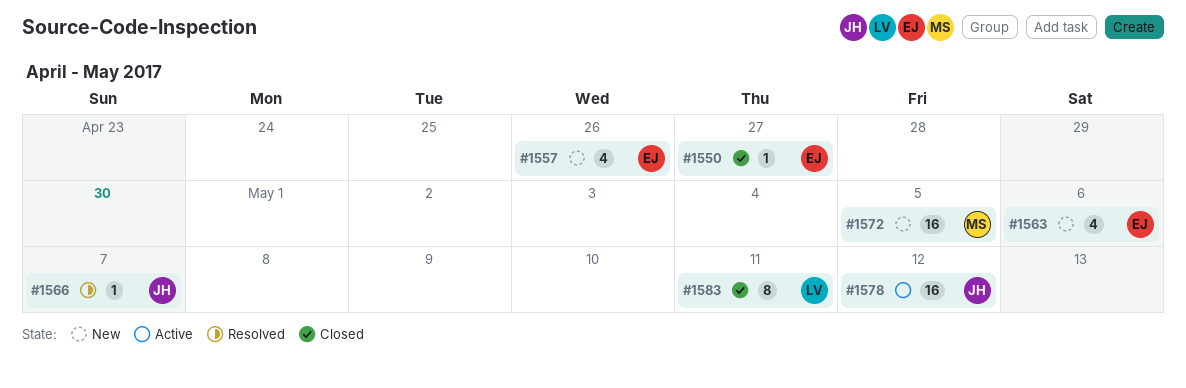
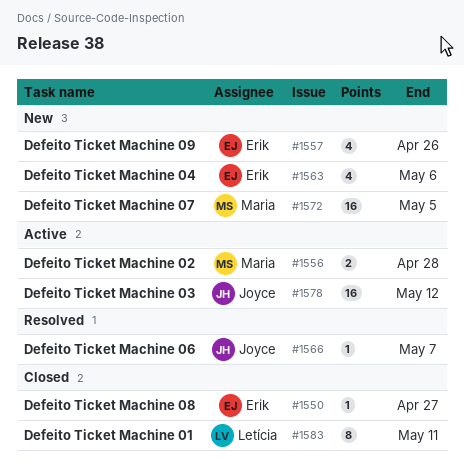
#1556: none -> present

